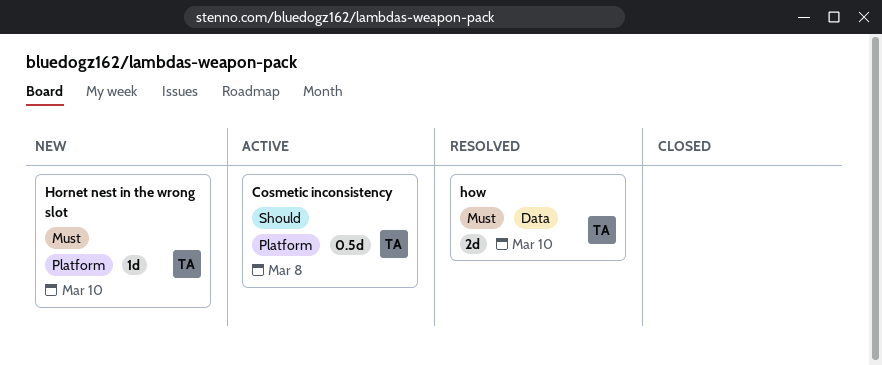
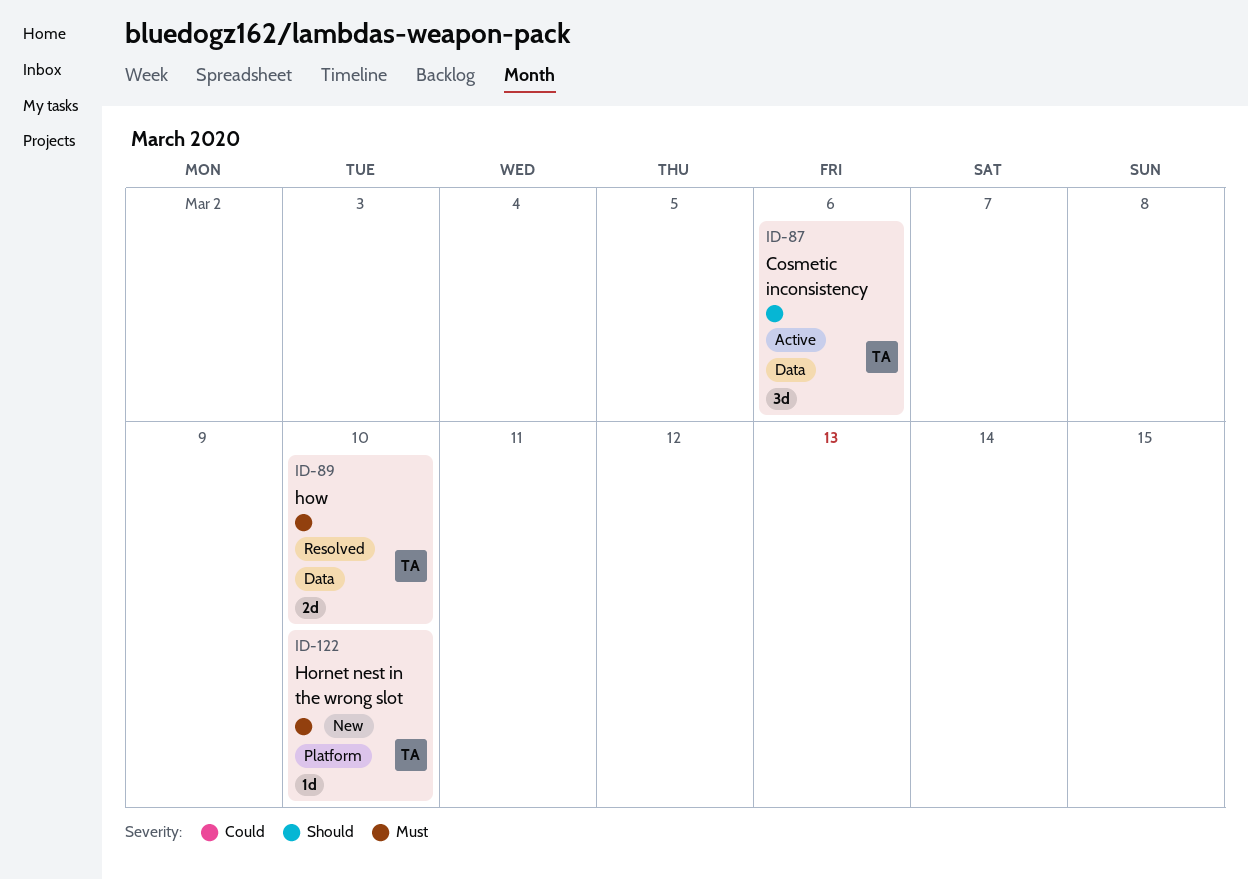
Cosmetic inconsistency, label: Platform -> Data
Cosmetic inconsistency, estimate: 0.5d -> 3d
Cosmetic inconsistency, due: Mar 8 -> Mar 6

